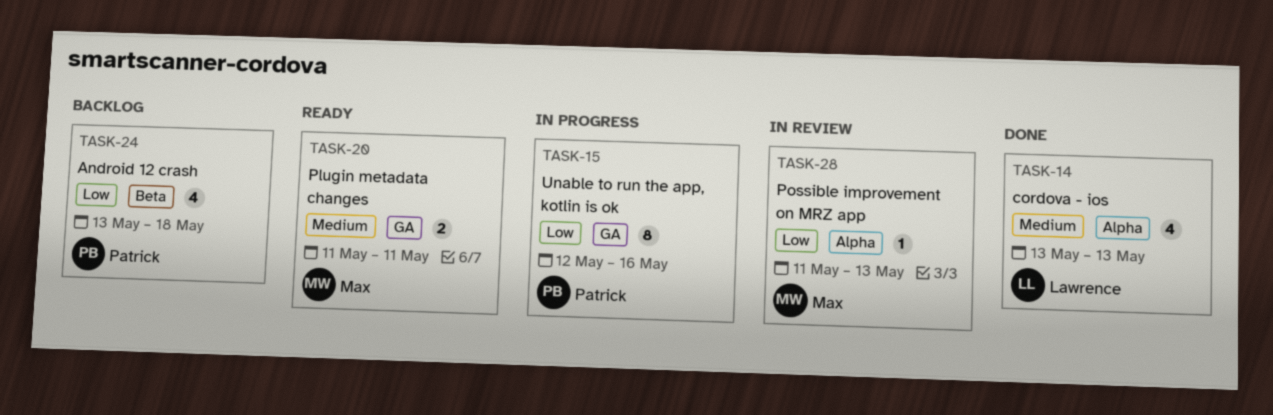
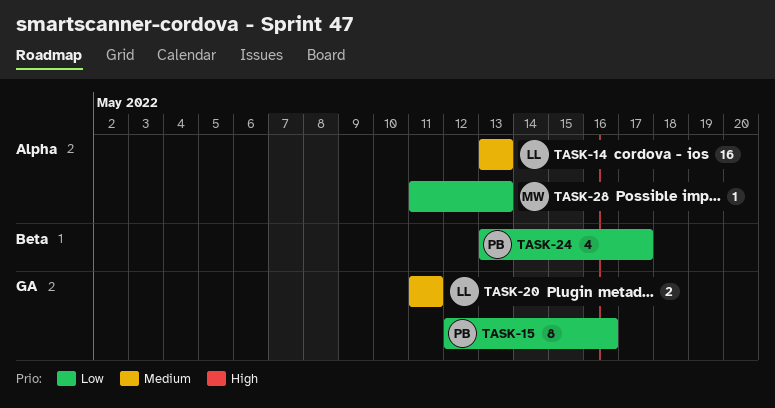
TASK-14, estimate: 4 -> 16
TASK-20, owner: Max -> Lawrence
TASK-24, due: May 18 -> May 17

